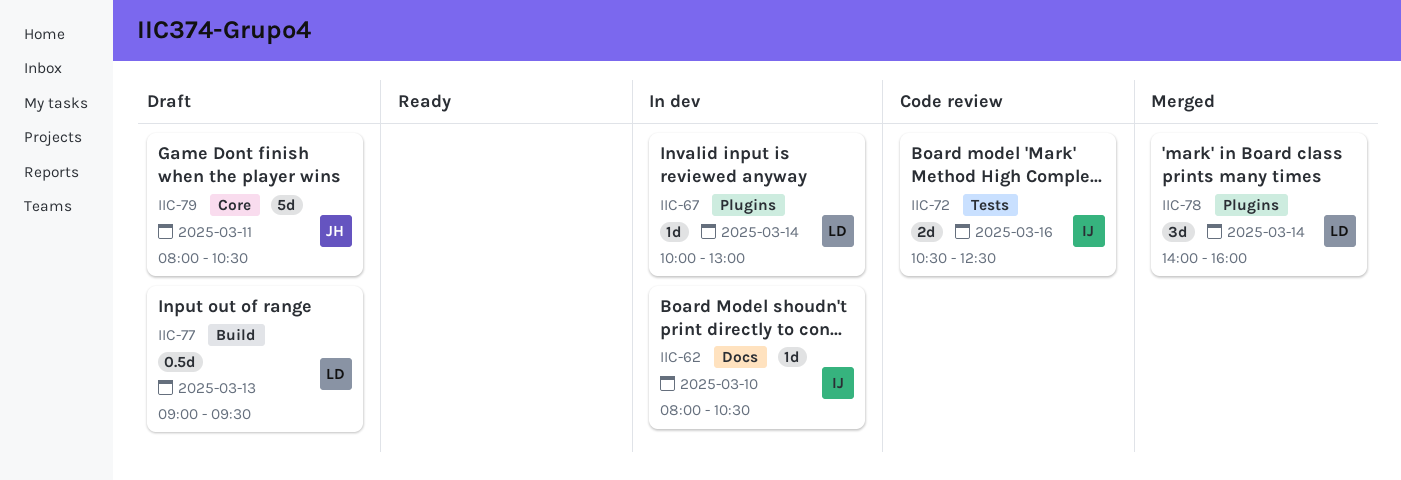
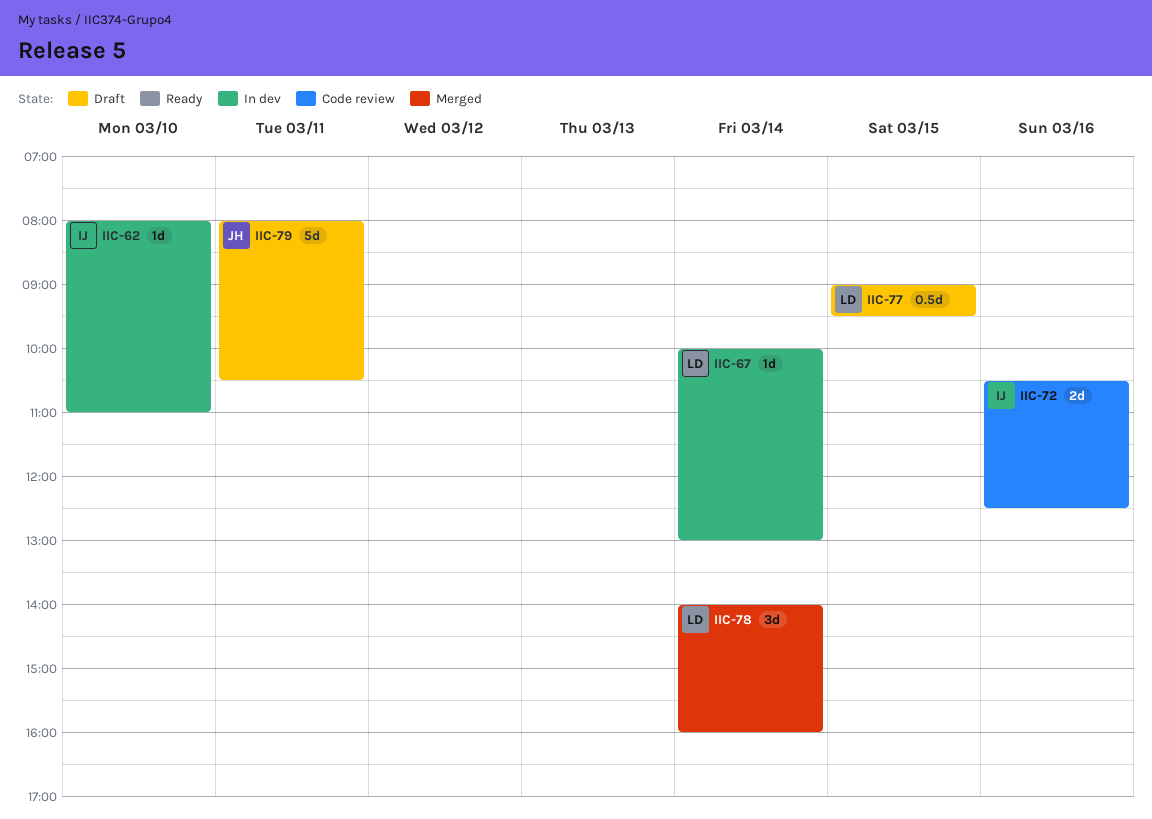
IIC-62, ends: 10:30 -> 11:00
IIC-77, day: Mar 13 -> Mar 15

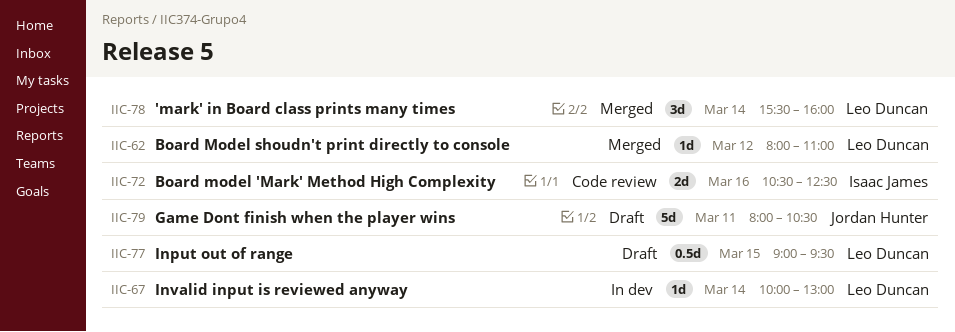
IIC-62, status: In dev -> Merged
IIC-62, owner: Isaac James -> Leo Duncan
IIC-62, day: Mar 10 -> Mar 12
IIC-78, begins: 14:00 -> 15:30

